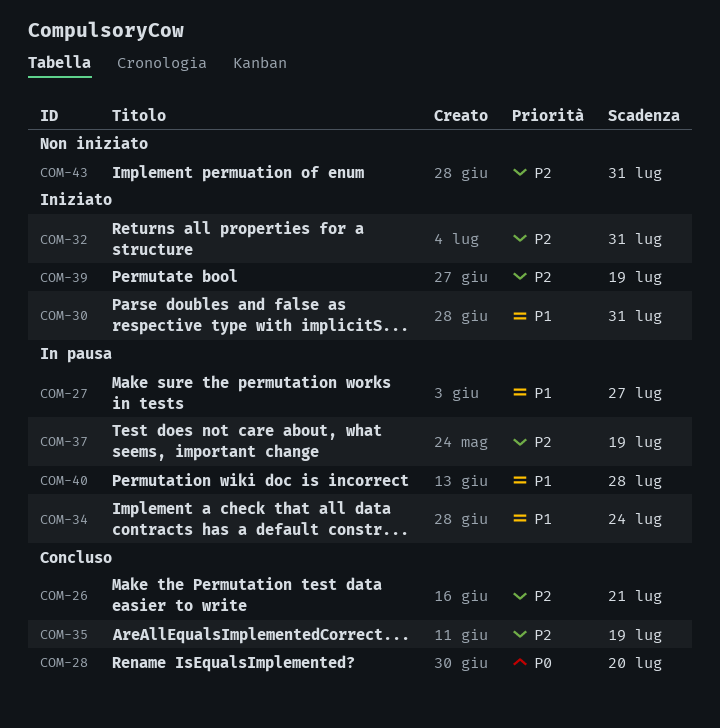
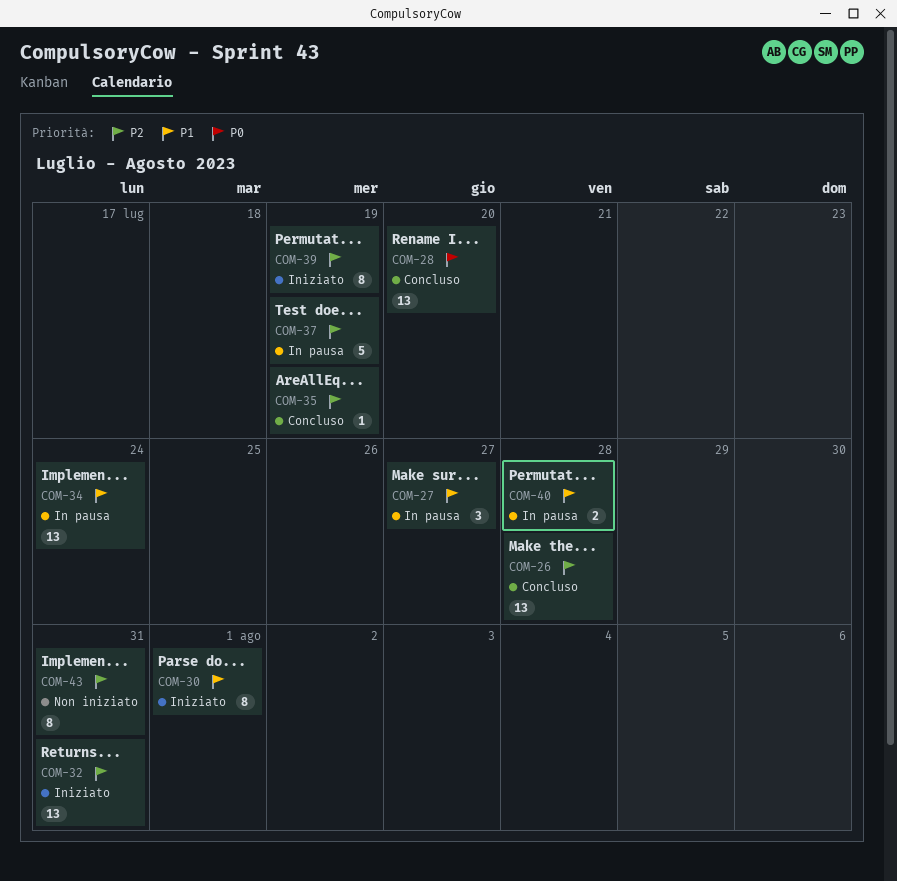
COM-26, due: Jul 21 -> Jul 28
COM-30, due: Jul 31 -> Aug 1

